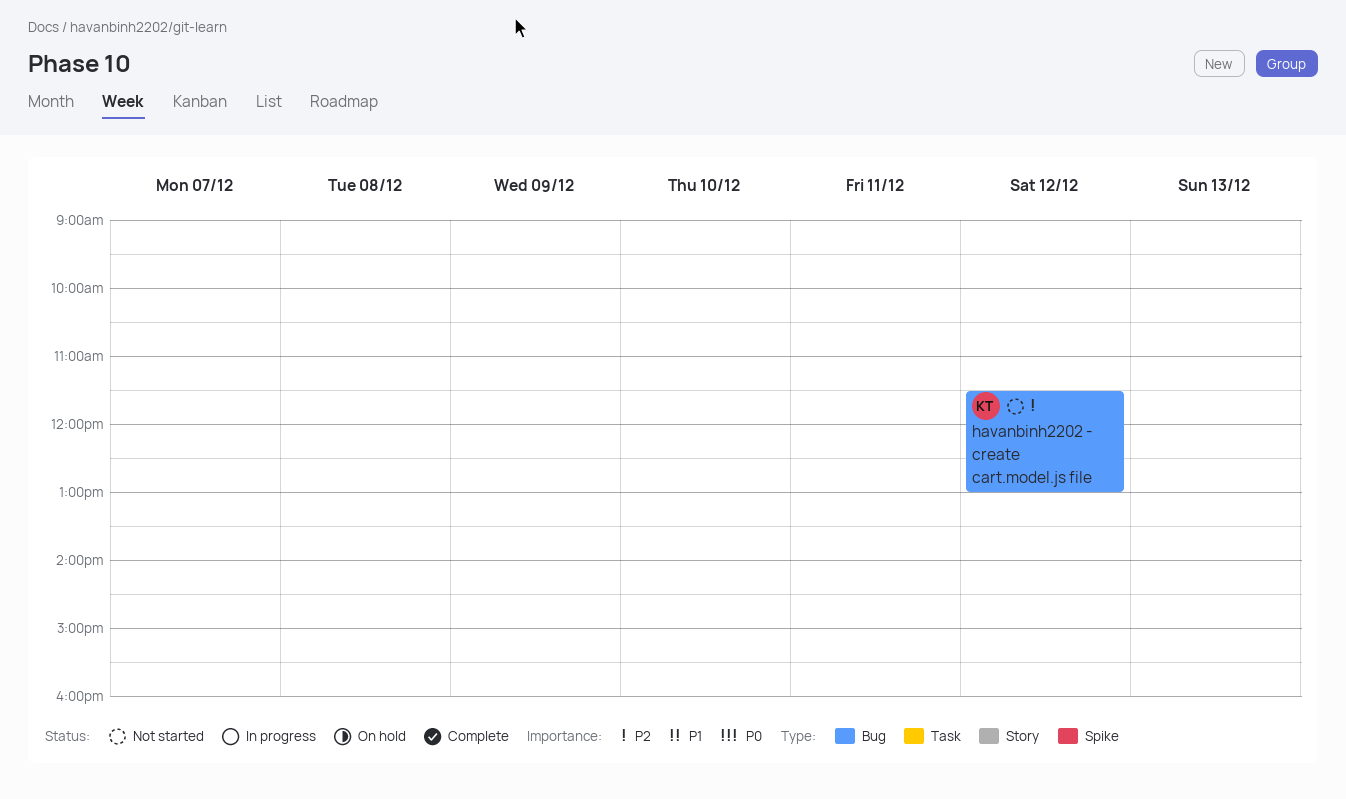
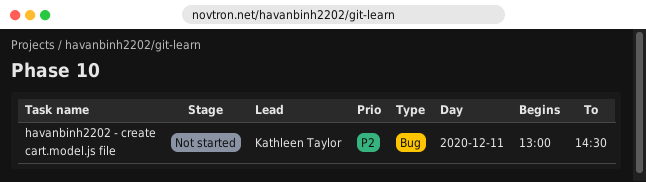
havanbinh2202 - create cart.model.js file, day: Dec 12 -> Dec 11
havanbinh2202 - create cart.model.js file, begins: 11:30 -> 13:00
havanbinh2202 - create cart.model.js file, ends: 13:00 -> 14:30

